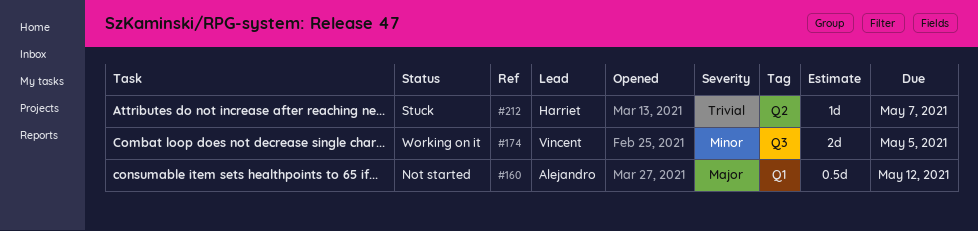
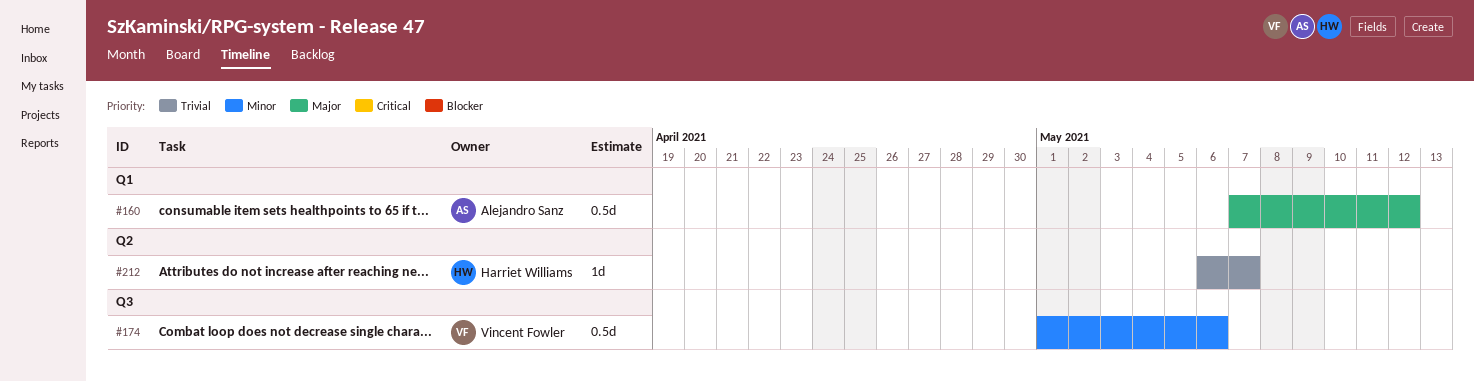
#174, estimate: 2d -> 0.5d
#174, due: May 5 -> May 6

